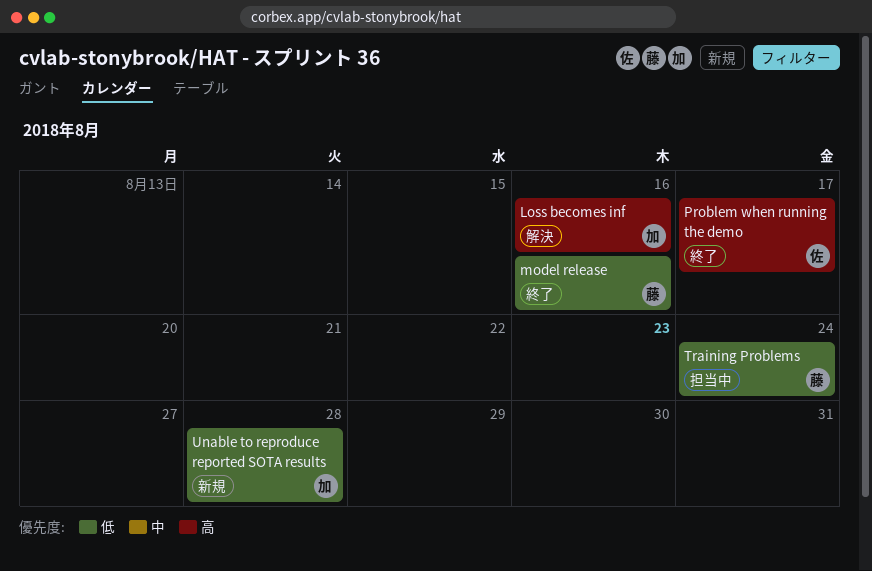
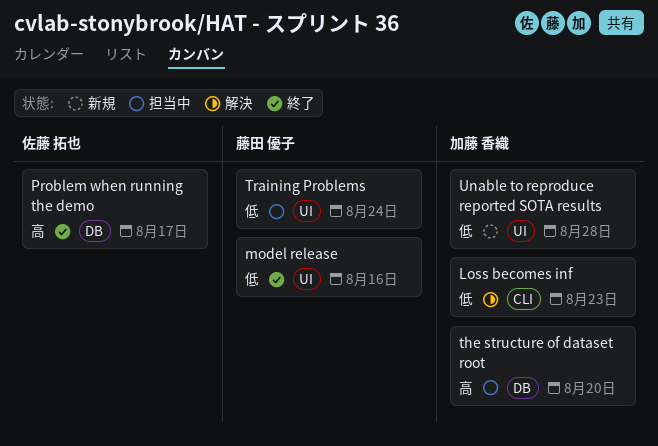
Loss becomes inf, priority: 高 -> 低
Loss becomes inf, due: Aug 16 -> Aug 23
the structure of dataset root: none -> present

